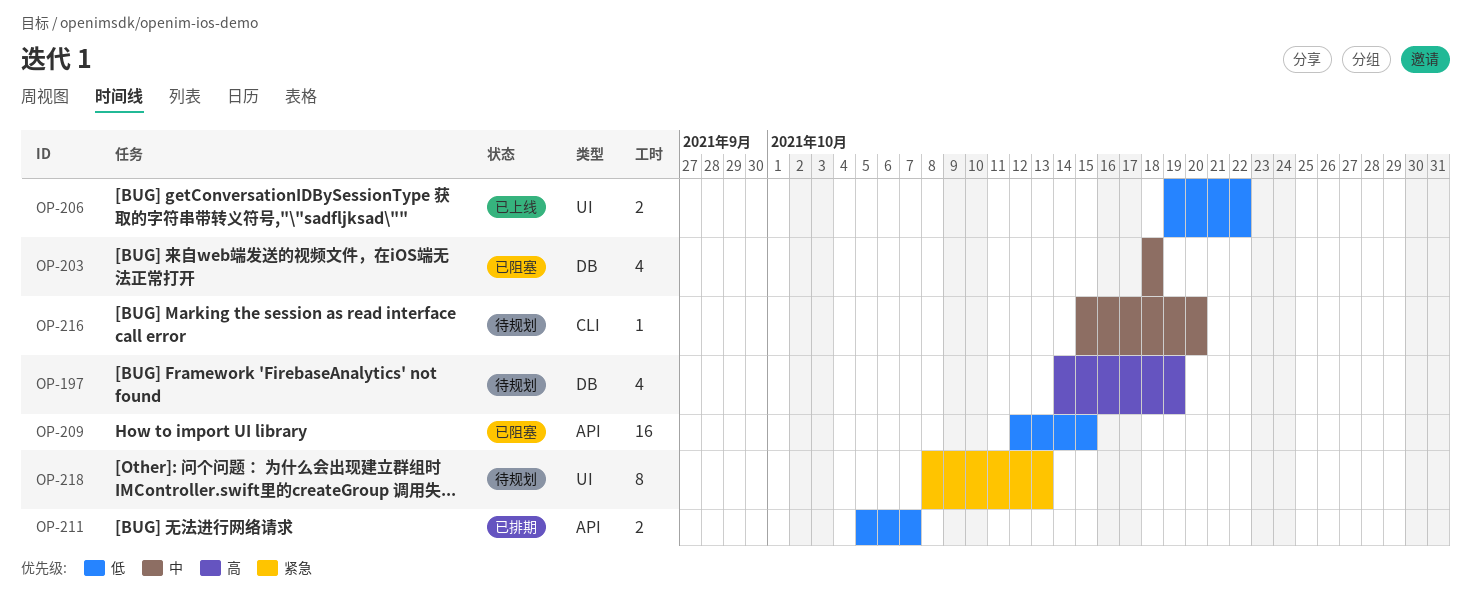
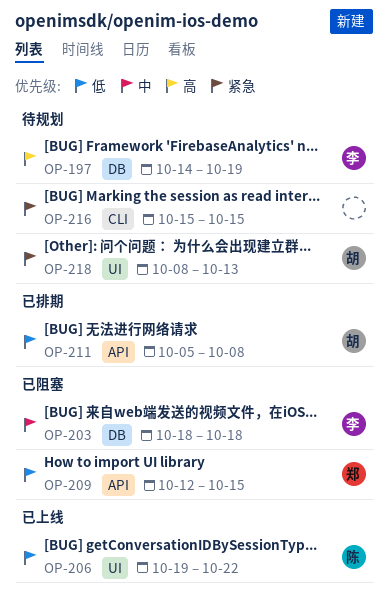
OP-211, due: Oct 7 -> Oct 8
OP-216, priority: 中 -> 紧急
OP-216, due: Oct 20 -> Oct 15

